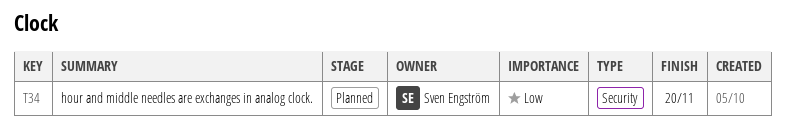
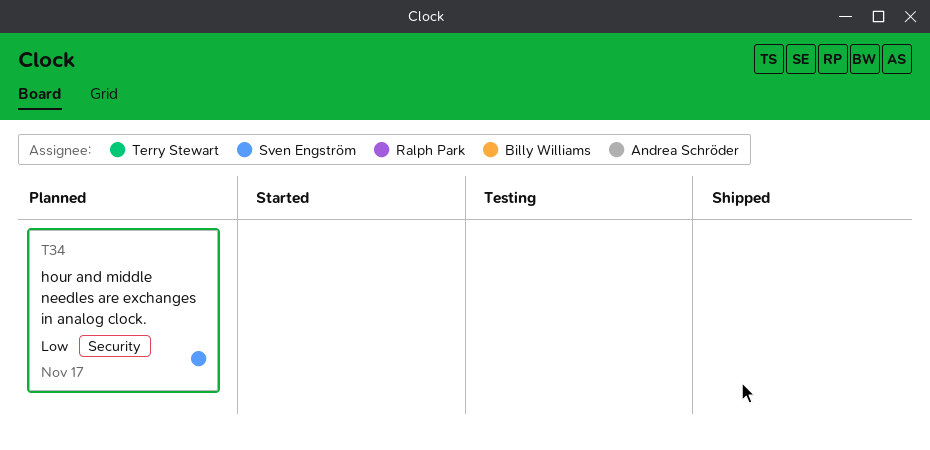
T34, due: Nov 20 -> Nov 17

